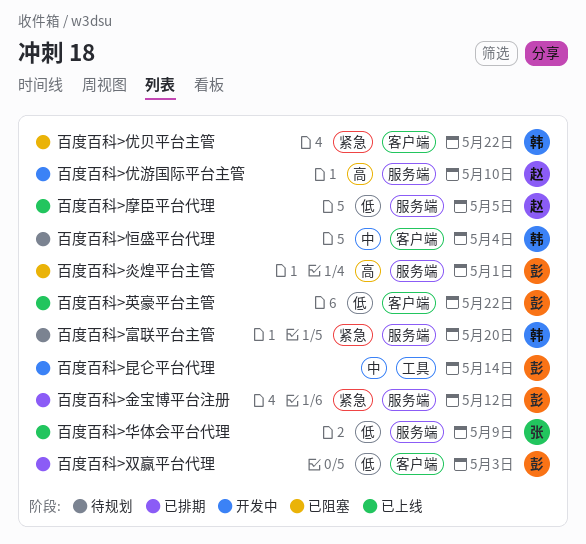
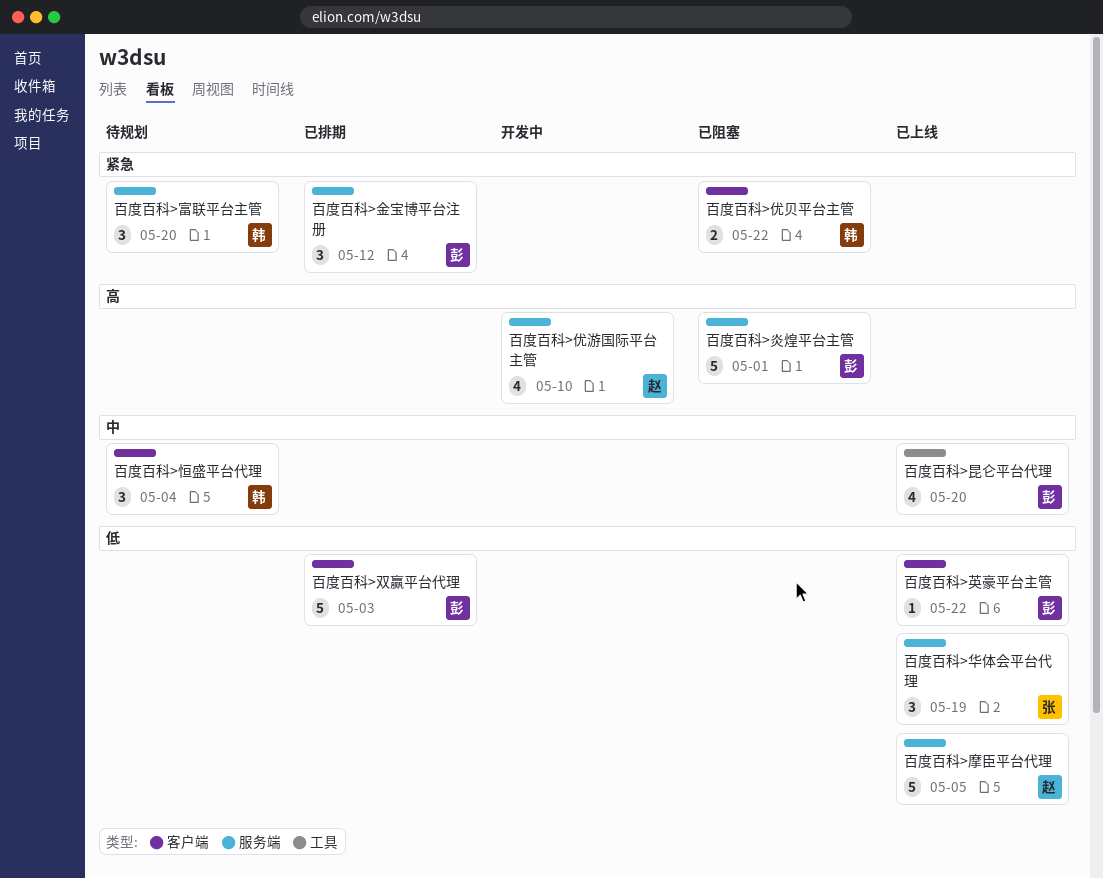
百度百科>华体会平台代理, due: May 9 -> May 19
百度百科>昆仑平台代理, status: 开发中 -> 已上线
百度百科>昆仑平台代理, due: May 14 -> May 20

